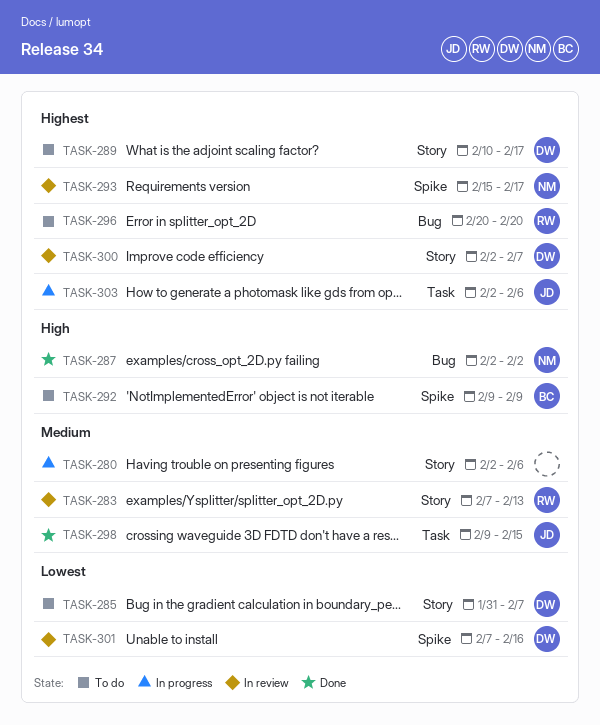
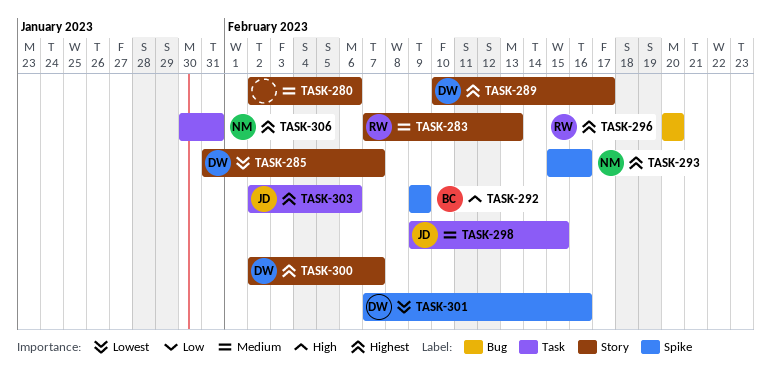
TASK-287: present -> none
TASK-293, due: Feb 17 -> Feb 16
TASK-306: none -> present

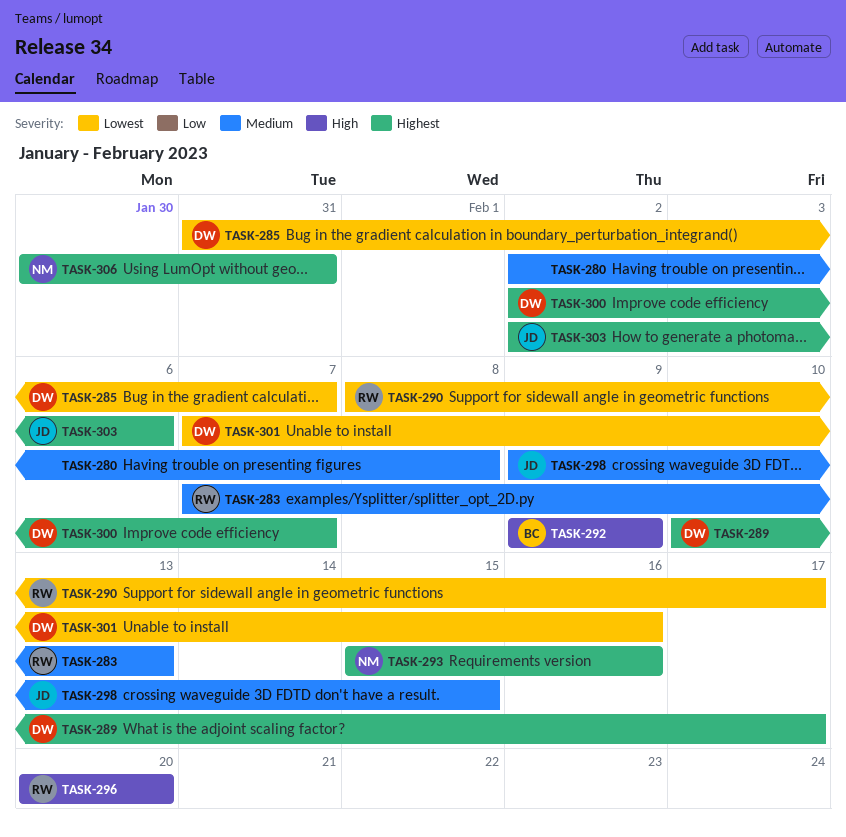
TASK-280, due: Feb 6 -> Feb 8
TASK-290: none -> present
TASK-296, priority: Highest -> High

